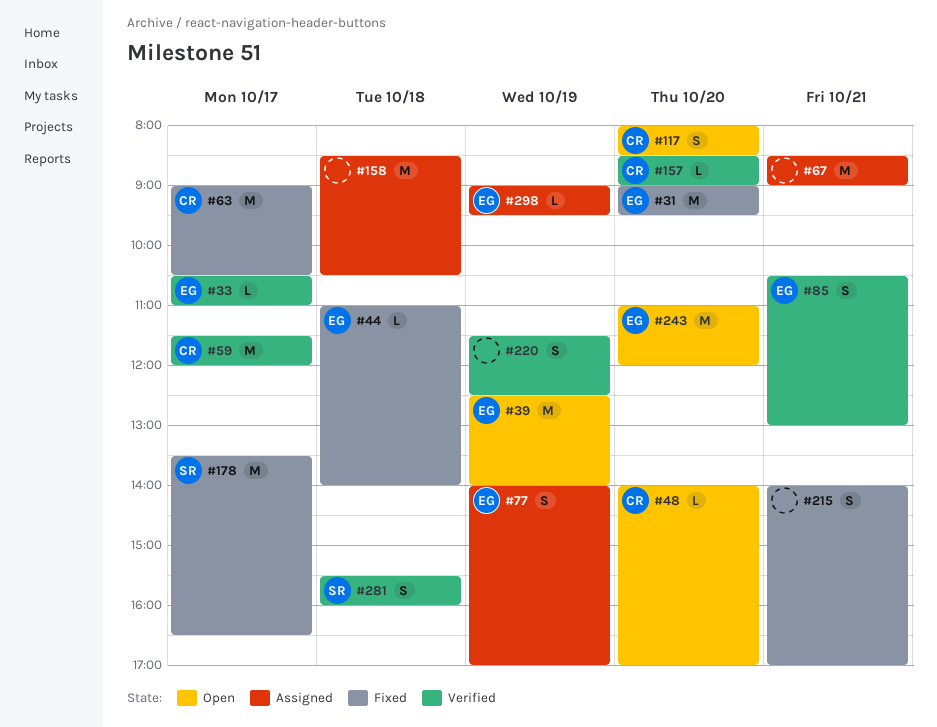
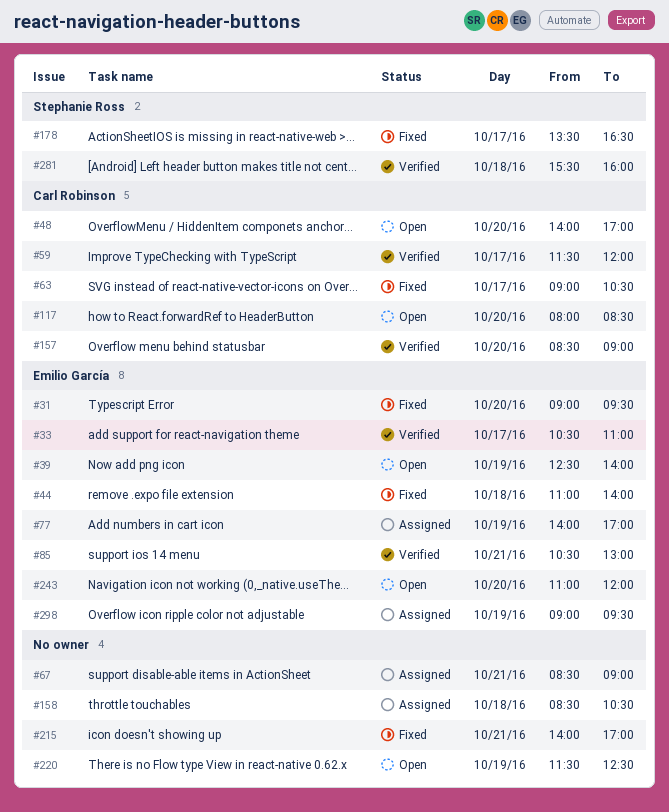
#220, status: Verified -> Open

